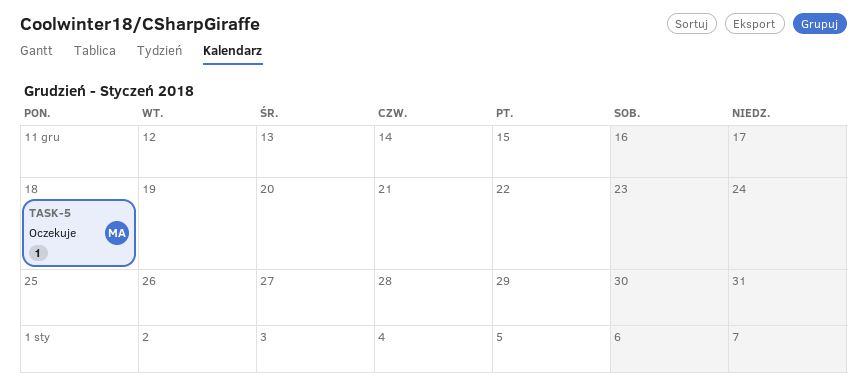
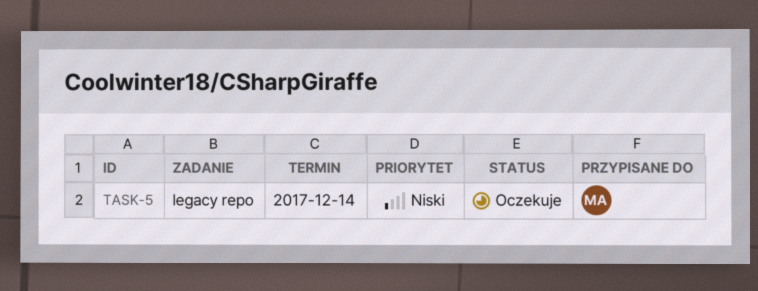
TASK-5, due: Dec 18 -> Dec 14

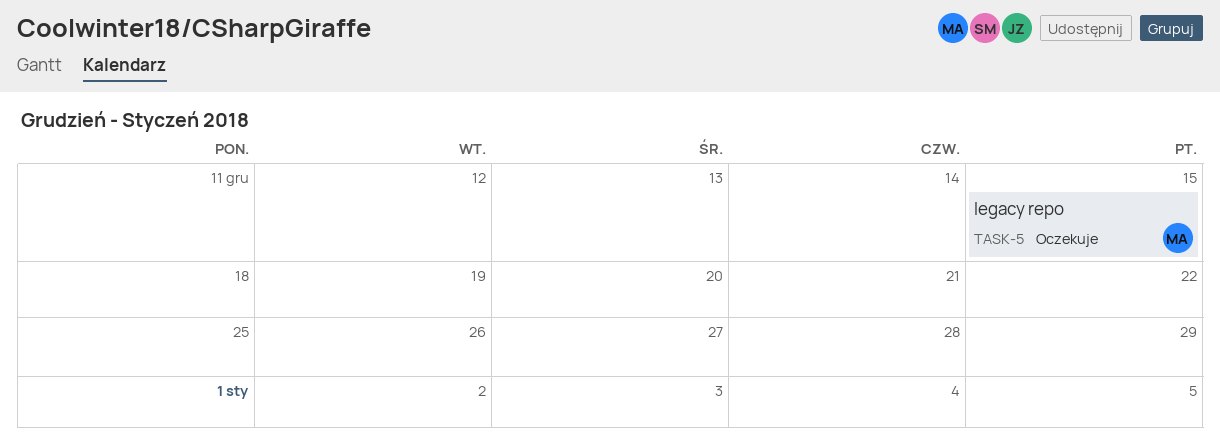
TASK-5, due: Dec 14 -> Dec 15

